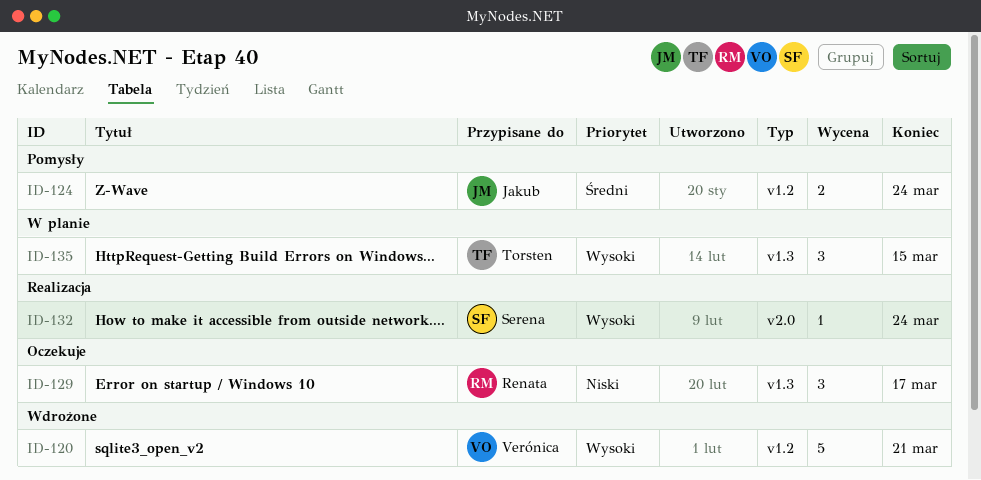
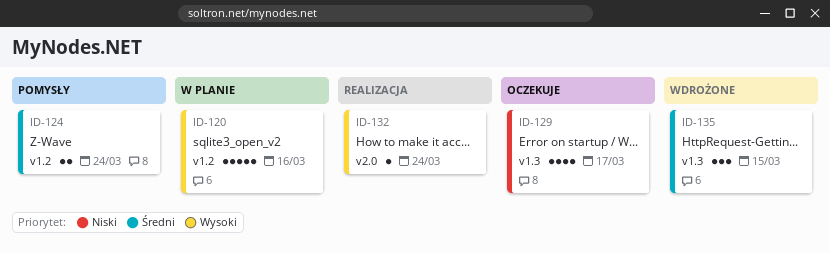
ID-120, status: Wdrożone -> W planie
ID-120, due: Mar 21 -> Mar 16
ID-129, estimate: 3 -> 4
ID-135, status: W planie -> Wdrożone
ID-135, priority: Wysoki -> Średni

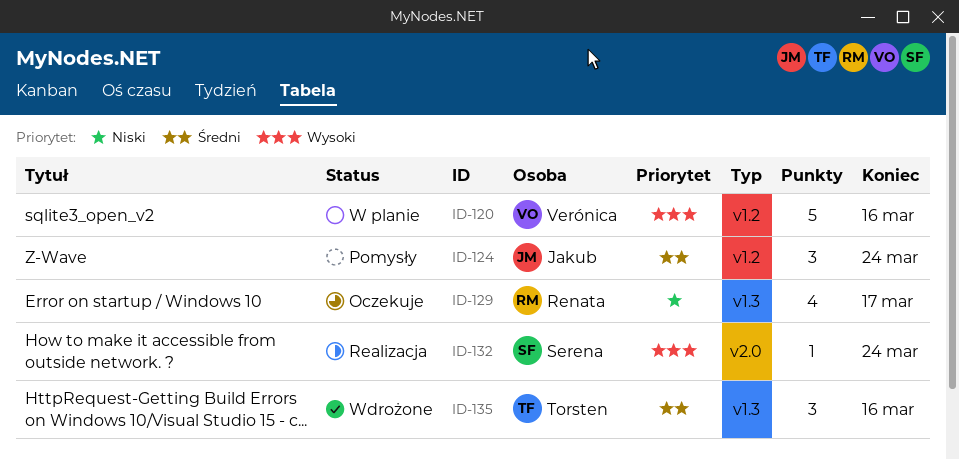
ID-124, estimate: 2 -> 3
ID-135, due: Mar 15 -> Mar 16

